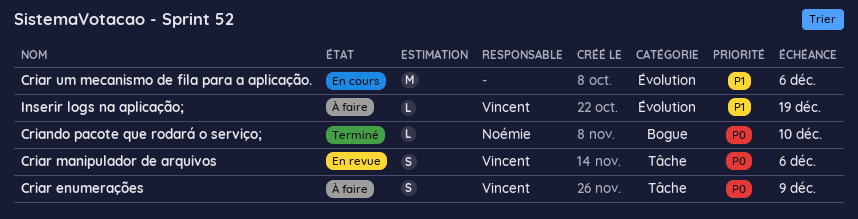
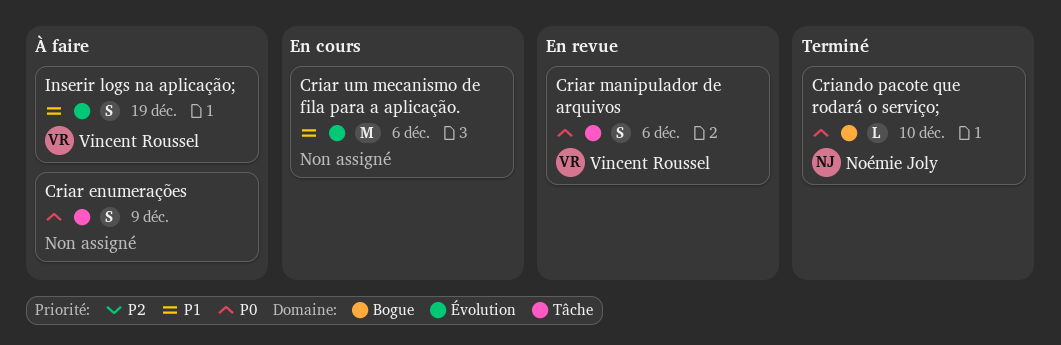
Criar enumerações, owner: Vincent Roussel -> none
Inserir logs na aplicação;, estimate: L -> S

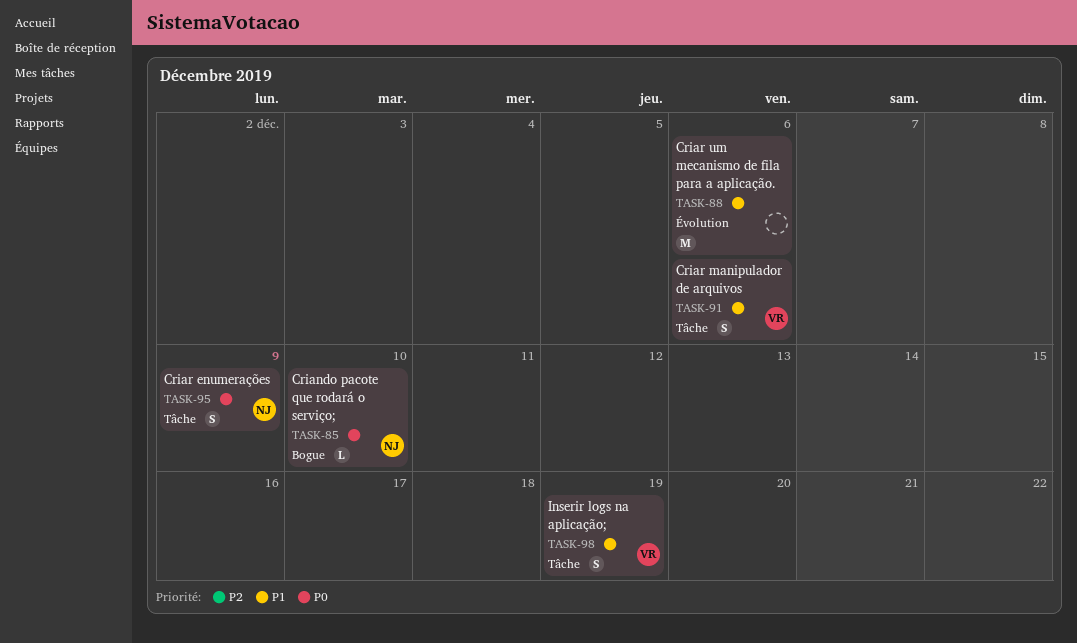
Criar enumerações, owner: none -> Noémie Joly
Criar manipulador de arquivos, priority: P0 -> P1
Inserir logs na aplicação;, label: Évolution -> Tâche

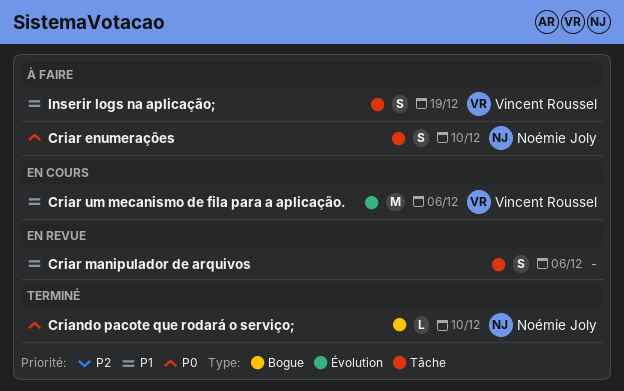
Criar enumerações, due: Dec 9 -> Dec 10
Criar manipulador de arquivos, owner: Vincent Roussel -> none
Criar um mecanismo de fila para a aplicação., owner: none -> Vincent Roussel

